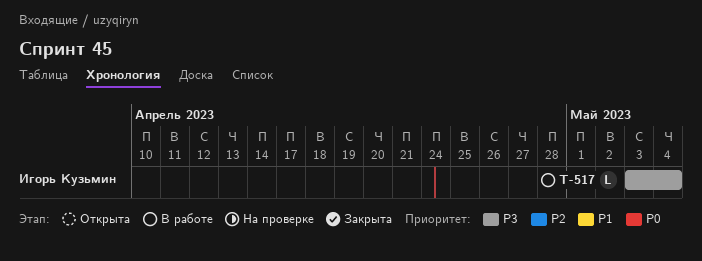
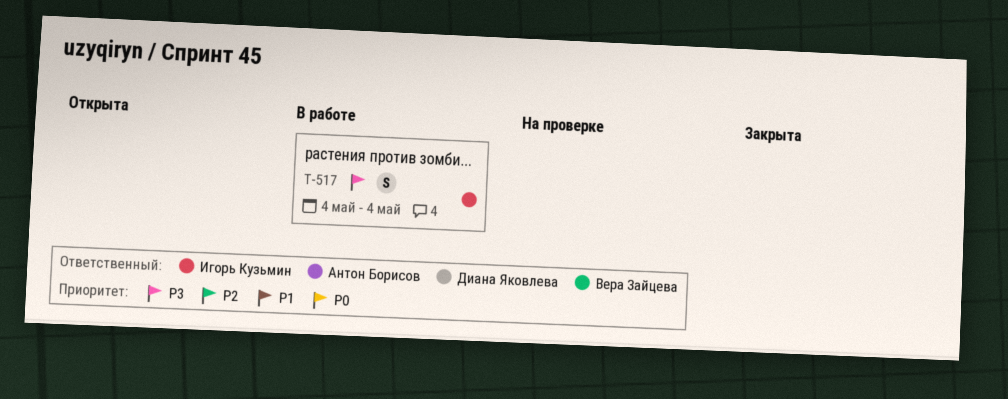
T-517, estimate: L -> S
T-517, start: May 3 -> May 4

